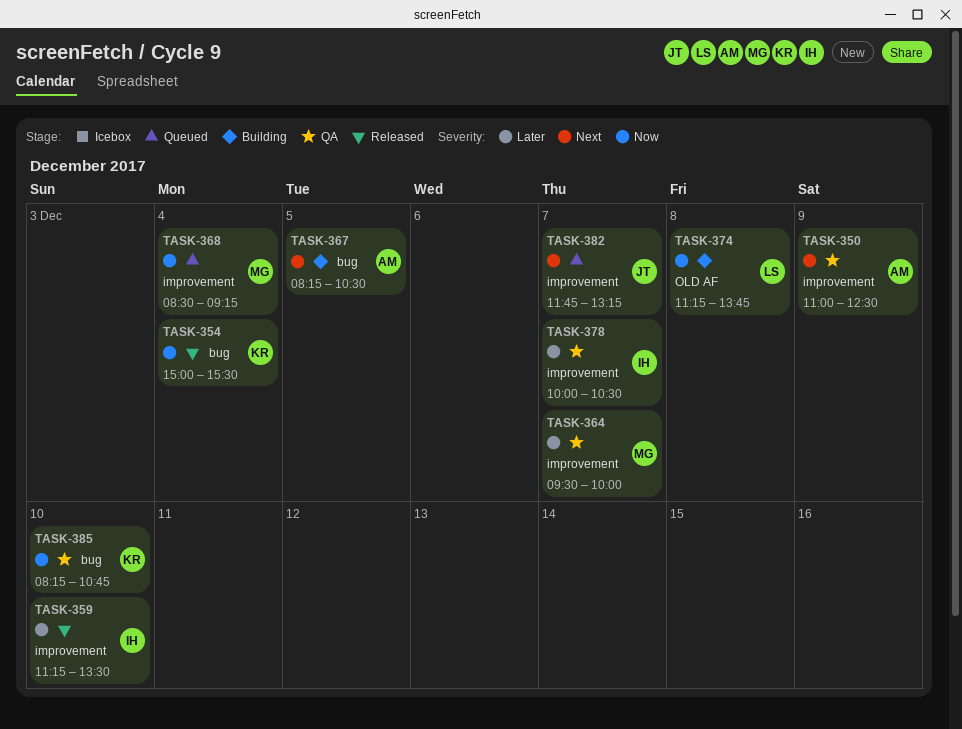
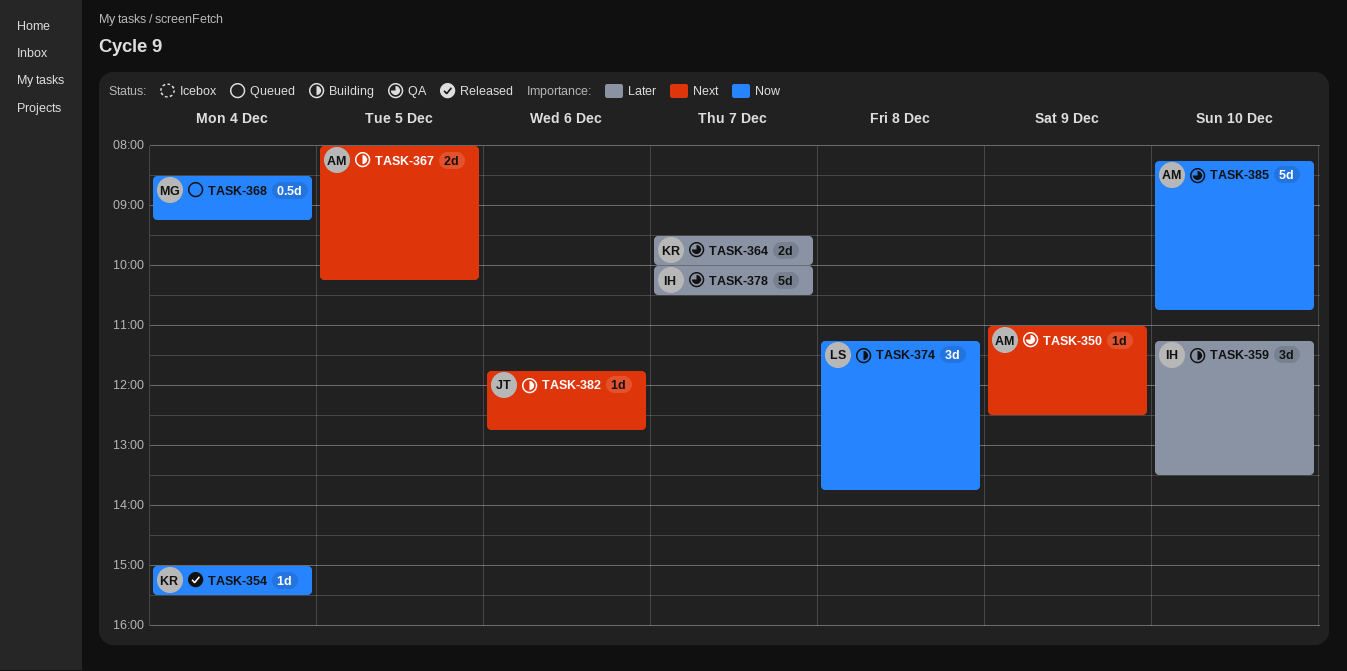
TASK-359, status: Released -> Building
TASK-364, owner: MG -> KR
TASK-367, begins: 08:15 -> 08:00
TASK-367, ends: 10:30 -> 10:15
TASK-382, status: Queued -> Building
TASK-382, day: Dec 7 -> Dec 6
TASK-382, ends: 13:15 -> 12:45
TASK-385, owner: KR -> AM

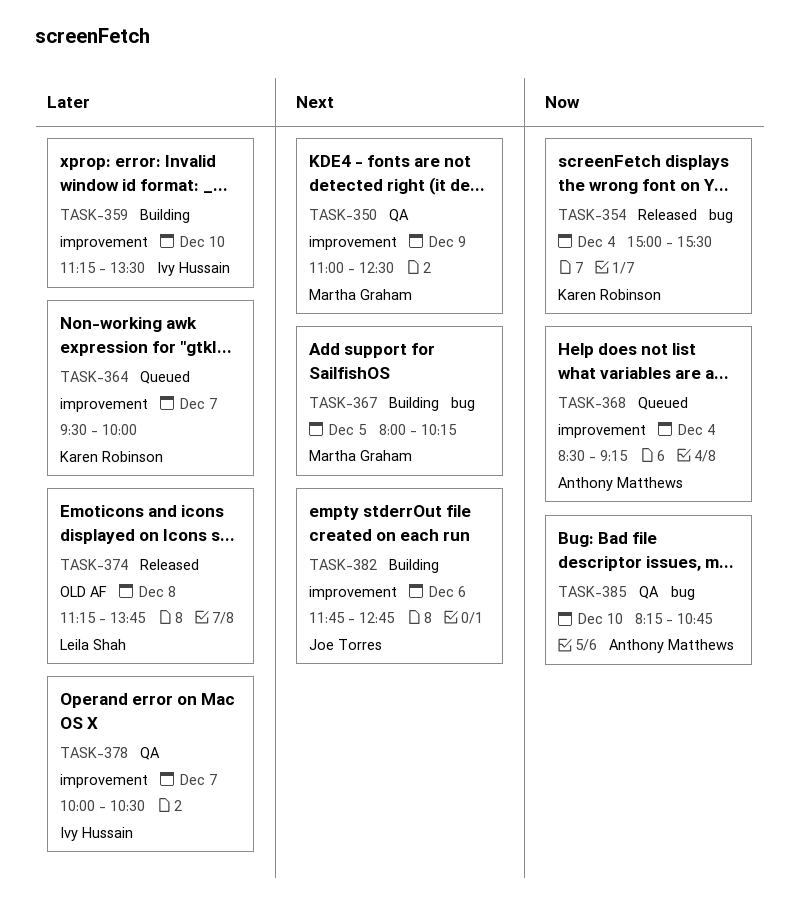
TASK-350, owner: Anthony Matthews -> Martha Graham
TASK-364, status: QA -> Queued
TASK-367, owner: Anthony Matthews -> Martha Graham
TASK-368, owner: Martha Graham -> Anthony Matthews
TASK-374, status: Building -> Released
TASK-374, priority: Now -> Later

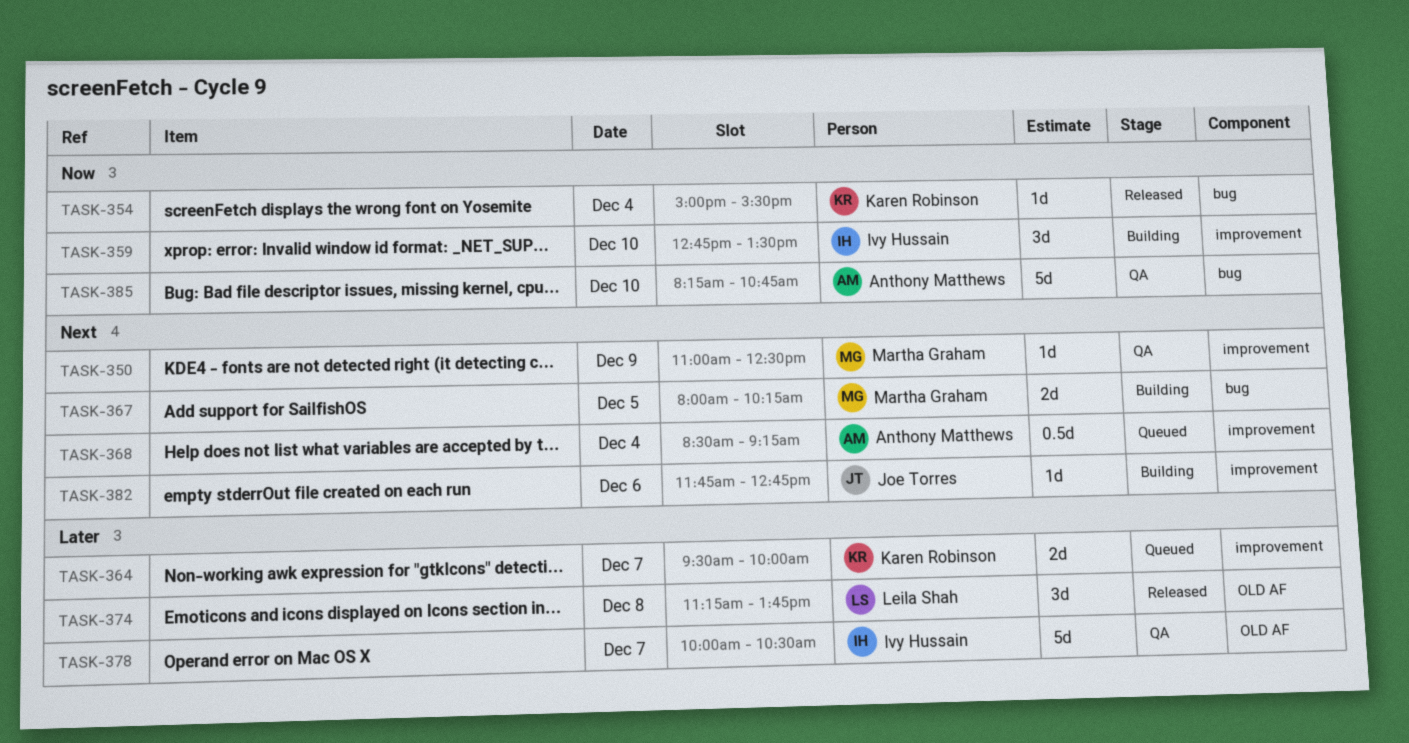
TASK-359, priority: Later -> Now
TASK-359, begins: 11:15 -> 12:45
TASK-368, priority: Now -> Next
TASK-378, label: improvement -> OLD AF

